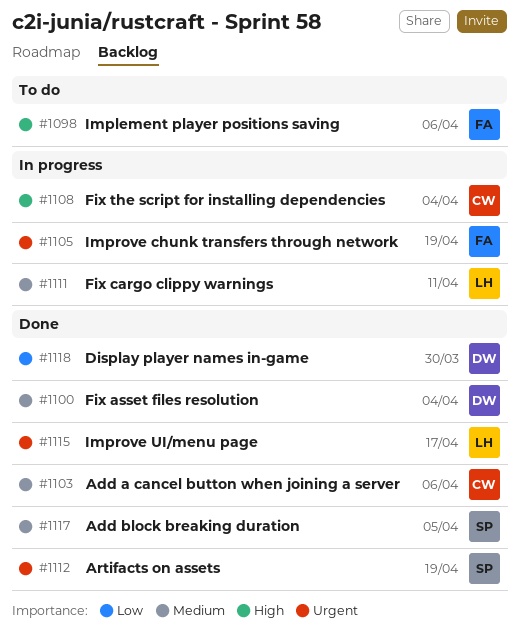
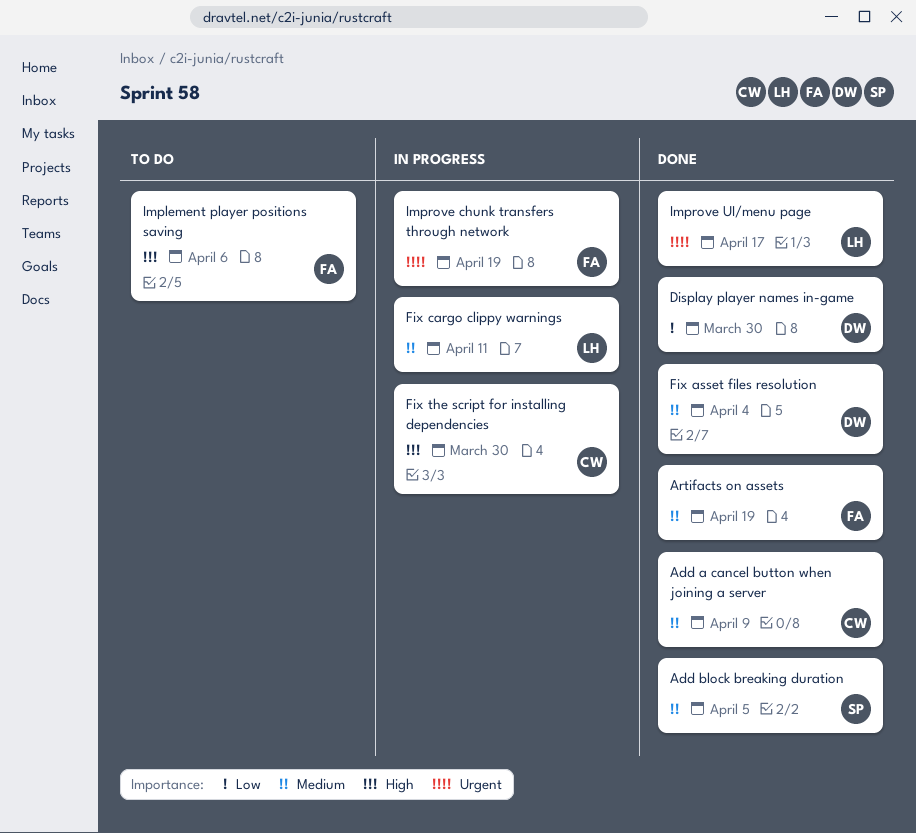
Add a cancel button when joining a server, due: Apr 6 -> Apr 9
Artifacts on assets, owner: SP -> FA
Artifacts on assets, priority: Urgent -> Medium
Fix the script for installing dependencies, due: Apr 4 -> Mar 30

